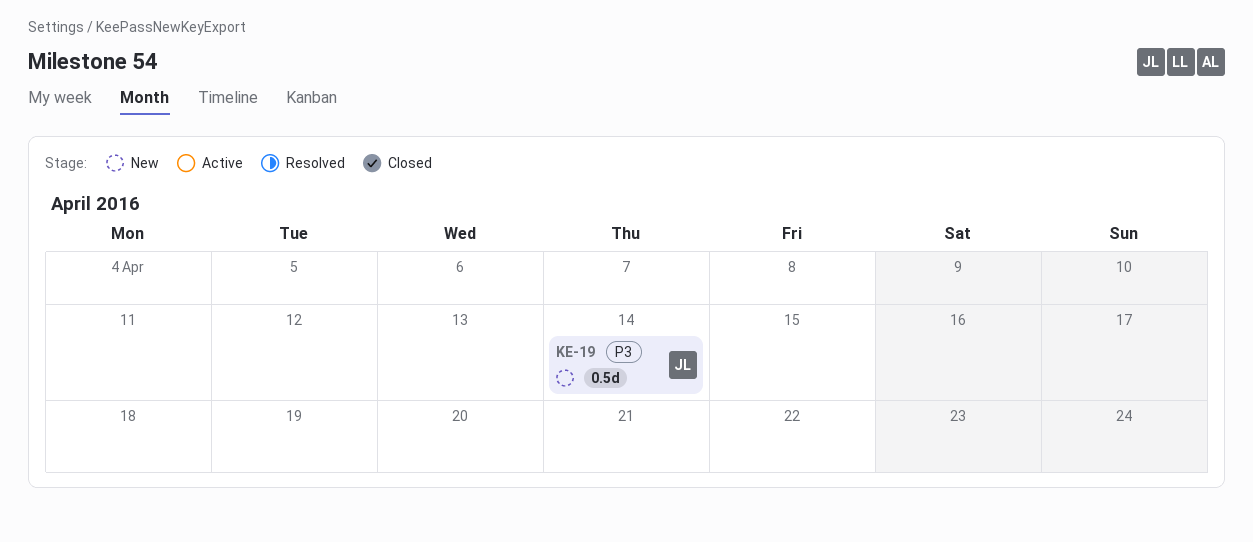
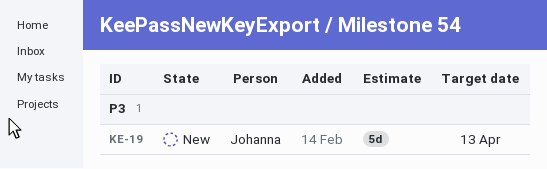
KE-19, estimate: 0.5d -> 5d
KE-19, due: Apr 14 -> Apr 13

